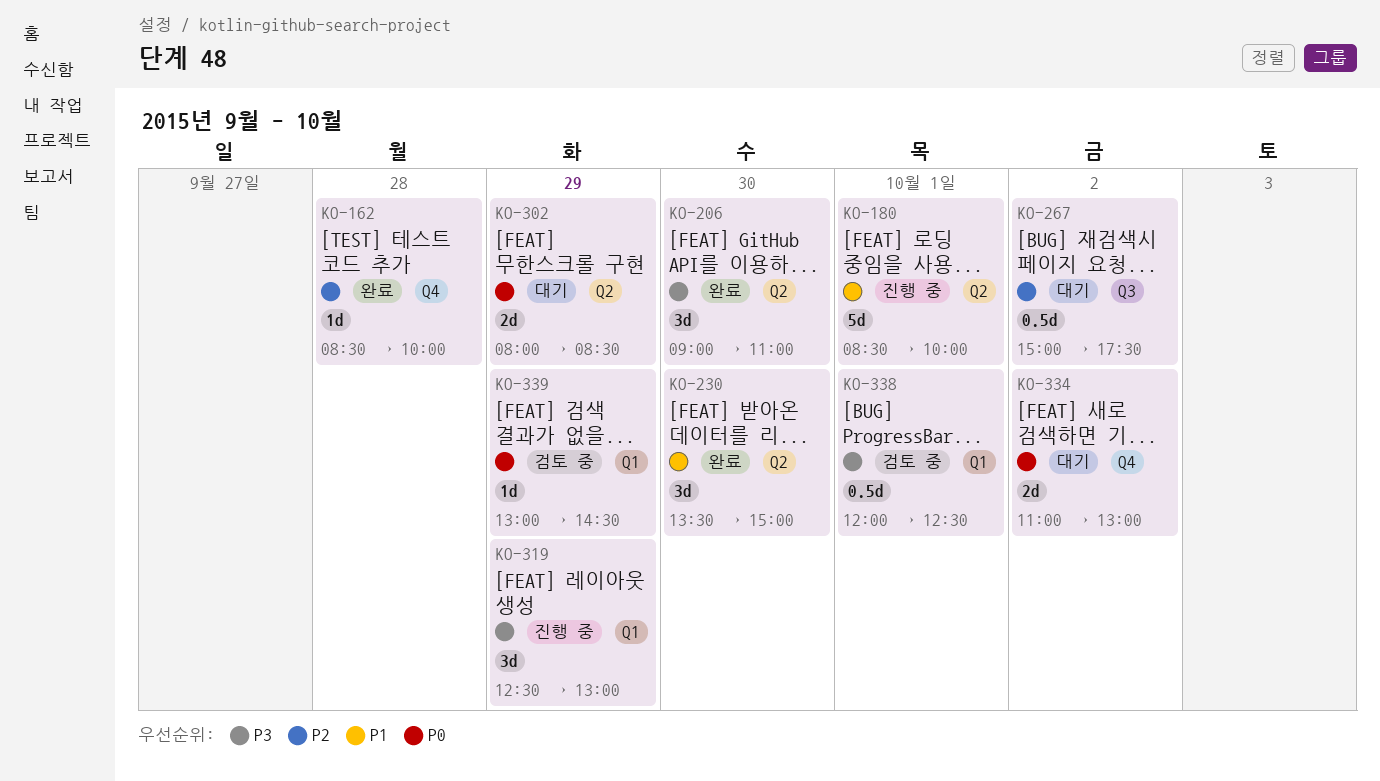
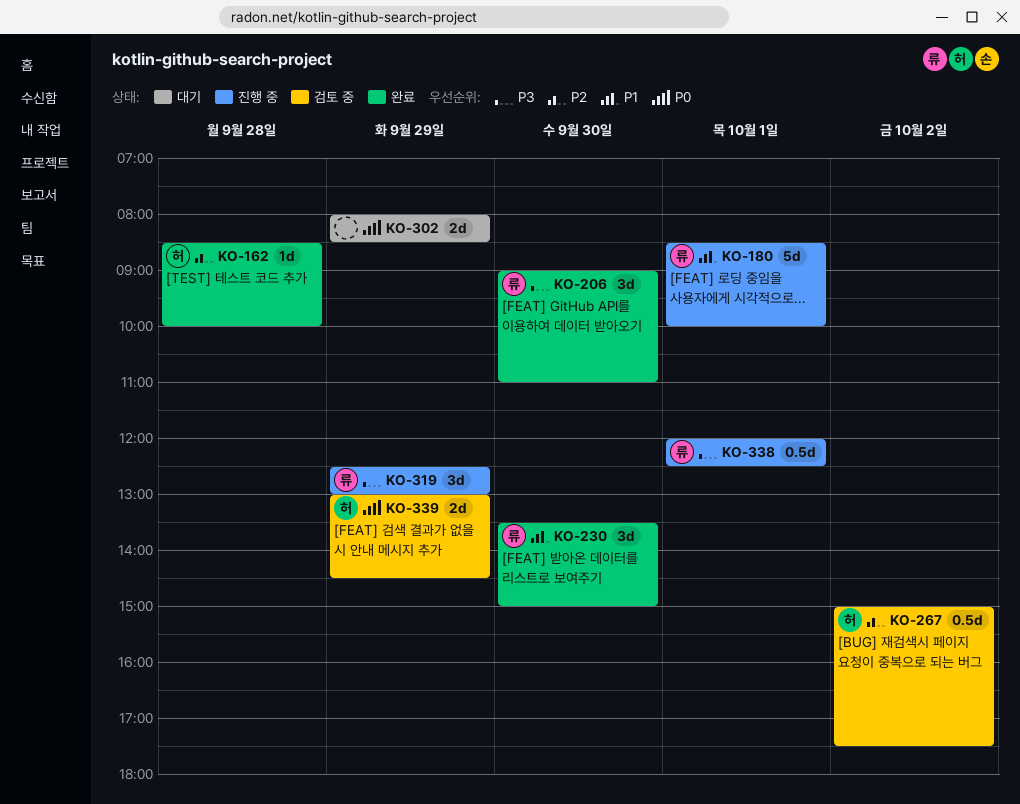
KO-267, status: 대기 -> 검토 중
KO-334: present -> none
KO-338, status: 검토 중 -> 진행 중
KO-339, estimate: 1d -> 2d

